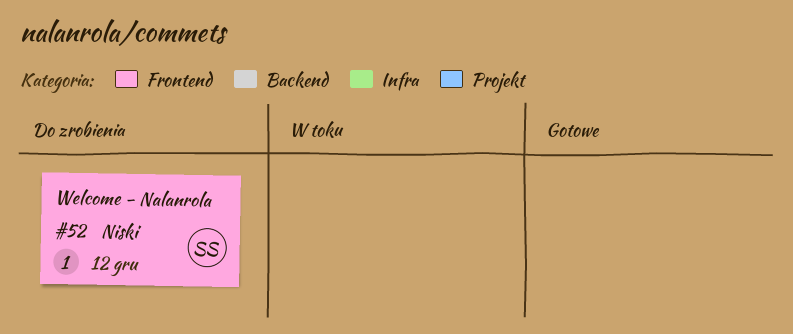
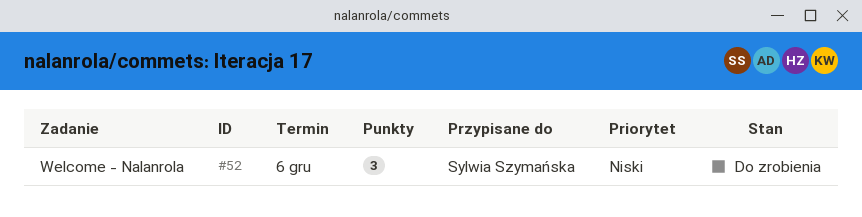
#52, estimate: 1 -> 3
#52, due: Dec 12 -> Dec 6

